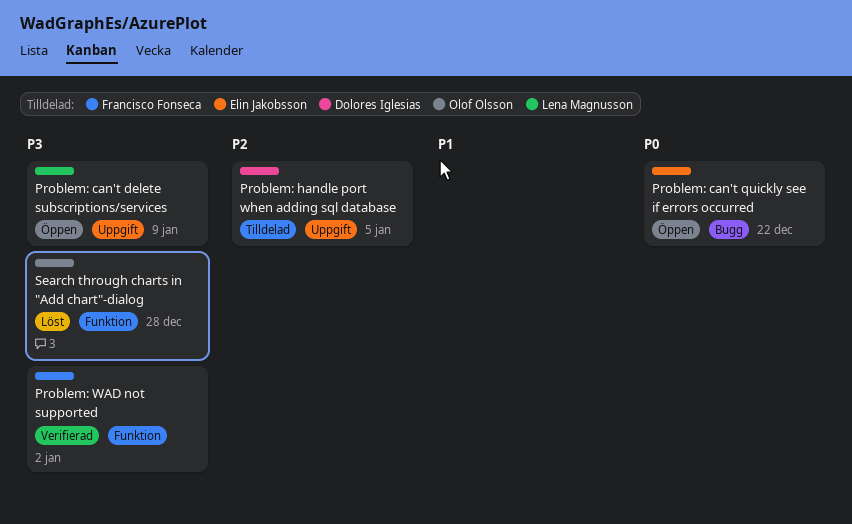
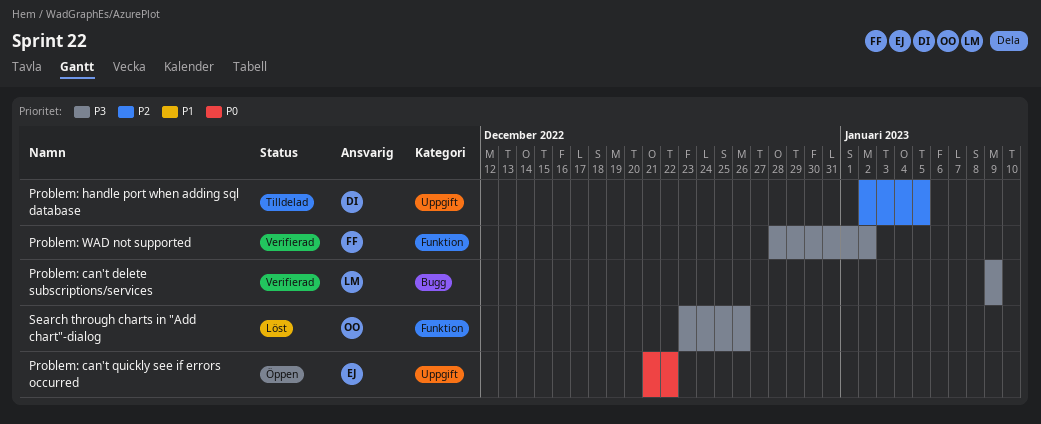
Problem: can't delete subscriptions/services, status: Öppen -> Verifierad
Problem: can't delete subscriptions/services, label: Uppgift -> Bugg
Problem: can't quickly see if errors occurred, label: Bugg -> Uppgift
Search through charts in "Add chart"-dialog, due: Dec 28 -> Dec 26

